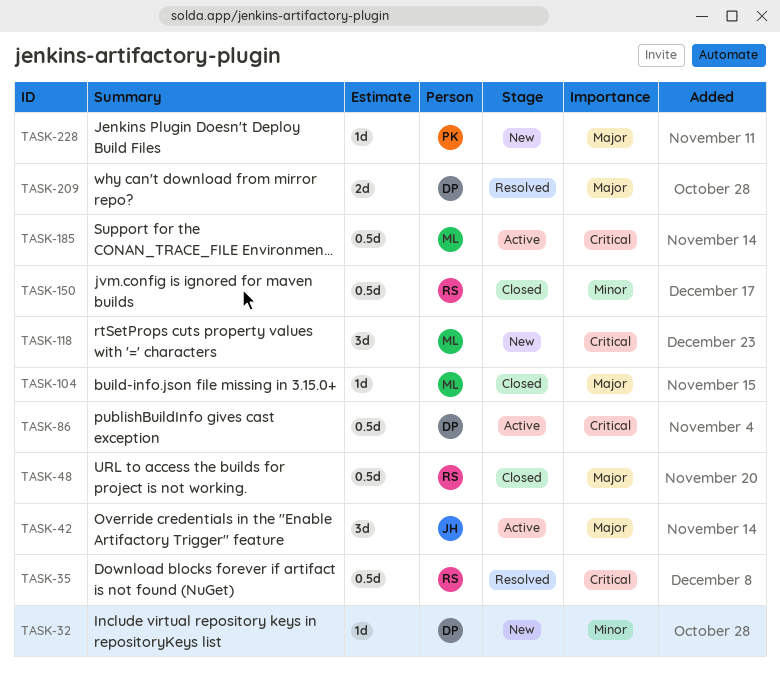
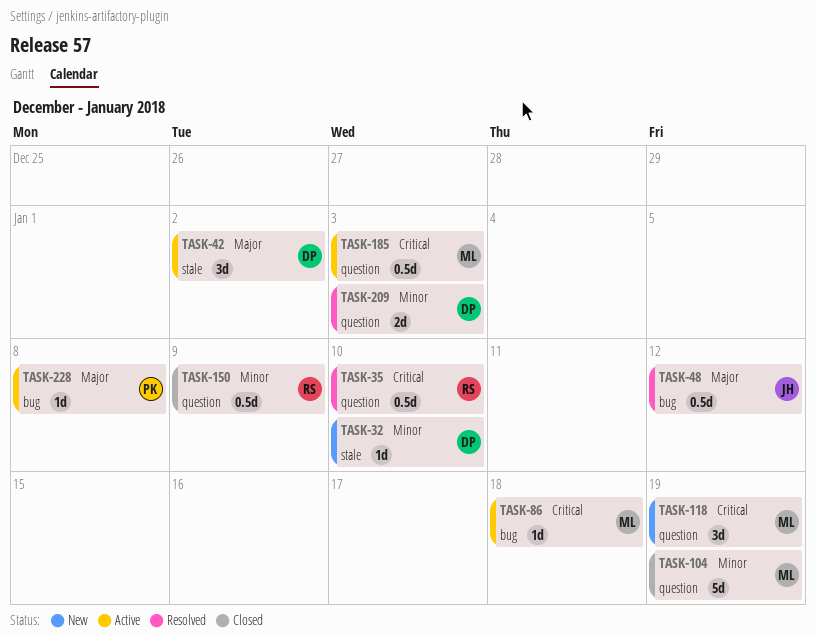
TASK-42, owner: JH -> DP
TASK-48, status: Closed -> Resolved
TASK-48, owner: RS -> JH
TASK-86, owner: DP -> ML
TASK-86, estimate: 0.5d -> 1d
TASK-104, priority: Major -> Minor
TASK-104, estimate: 1d -> 5d
TASK-209, priority: Major -> Minor
TASK-228, status: New -> Active

